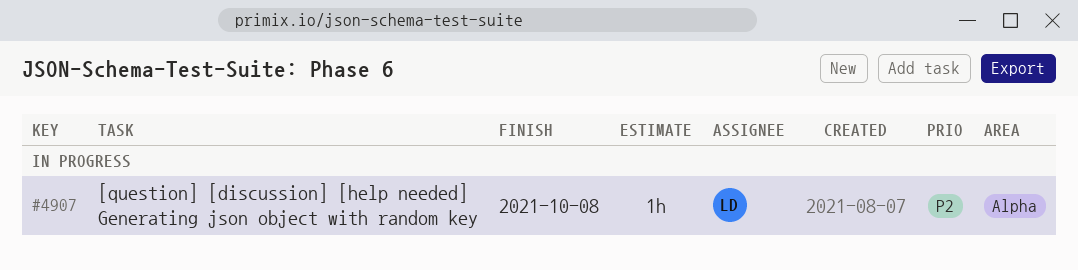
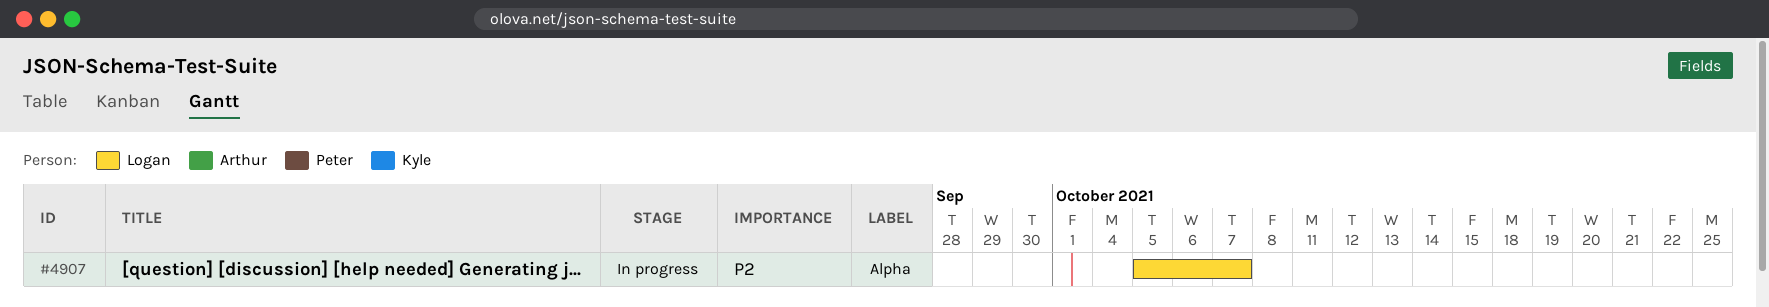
#4907, due: Oct 8 -> Oct 7

